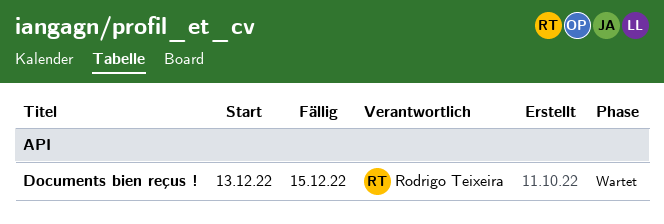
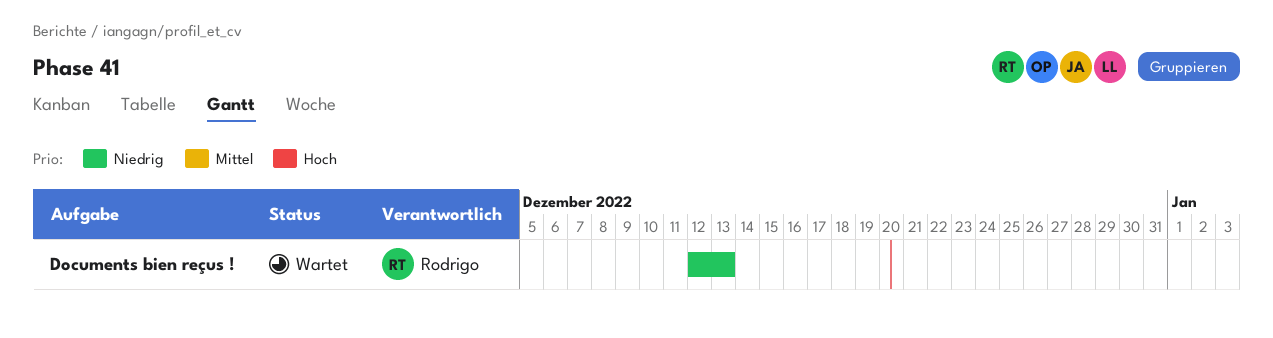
Documents bien reçus !, start: Dec 13 -> Dec 12
Documents bien reçus !, due: Dec 15 -> Dec 13

